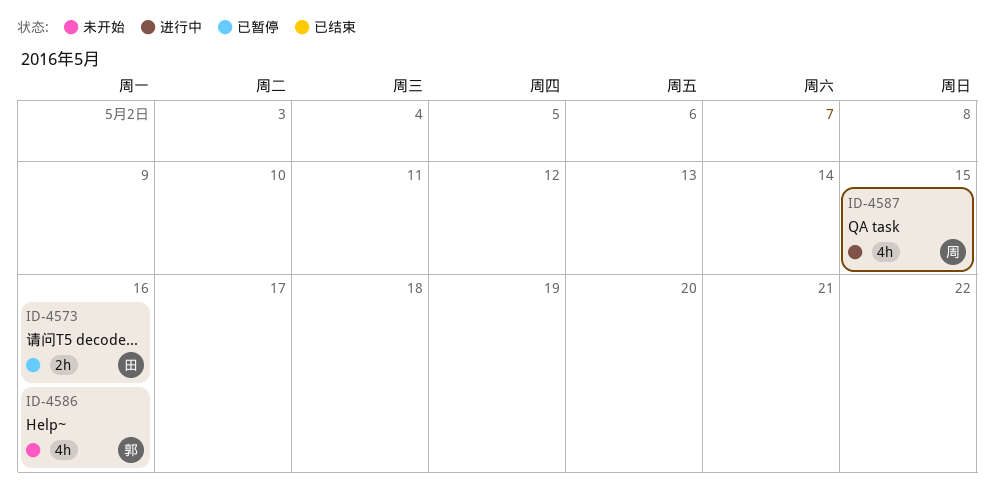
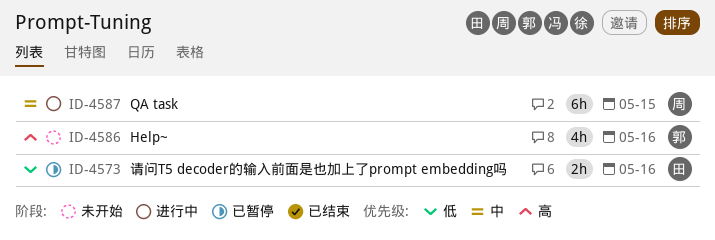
ID-4587, estimate: 4h -> 6h

